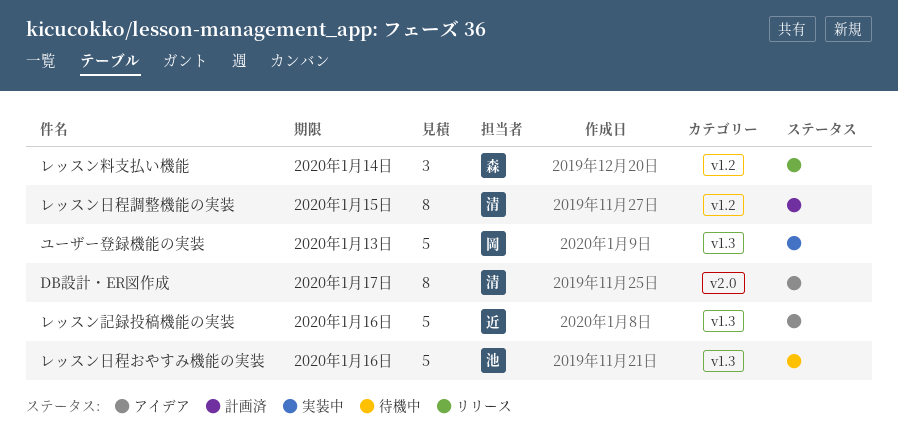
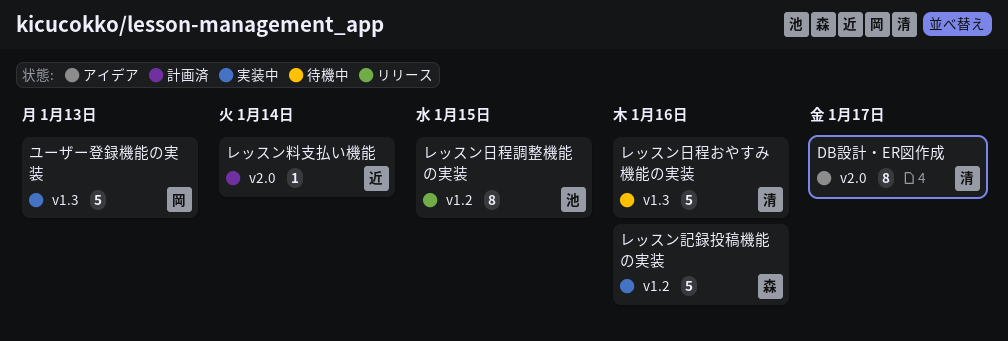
レッスン料支払い機能, status: リリース -> 計画済
レッスン料支払い機能, owner: 森 -> 近
レッスン料支払い機能, label: v1.2 -> v2.0
レッスン料支払い機能, estimate: 3 -> 1
レッスン日程おやすみ機能の実装, owner: 池 -> 清
レッスン日程調整機能の実装, status: 計画済 -> リリース
レッスン日程調整機能の実装, owner: 清 -> 池
レッスン記録投稿機能の実装, status: アイデア -> 実装中
レッスン記録投稿機能の実装, owner: 近 -> 森
レッスン記録投稿機能の実装, label: v1.3 -> v1.2

